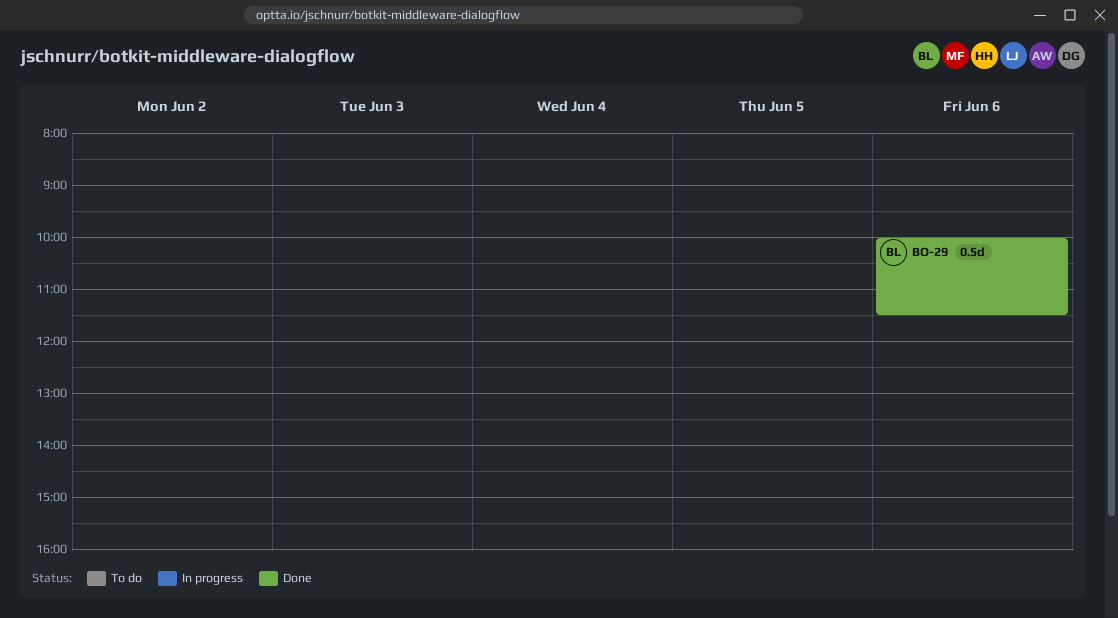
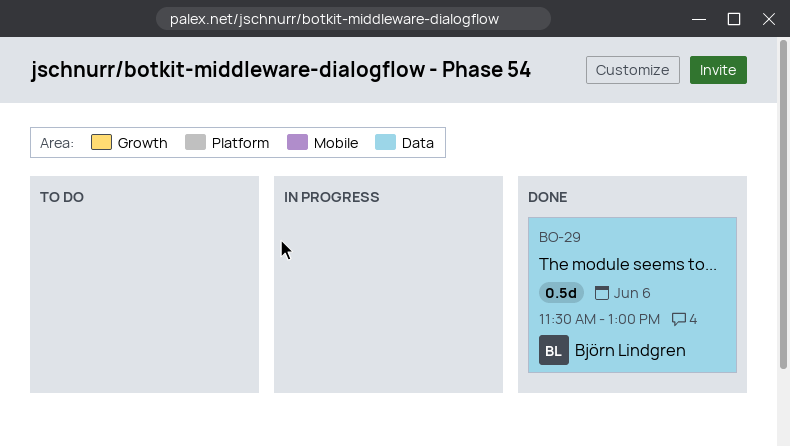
BO-29, begins: 10:00 -> 11:30
BO-29, ends: 11:30 -> 13:00

